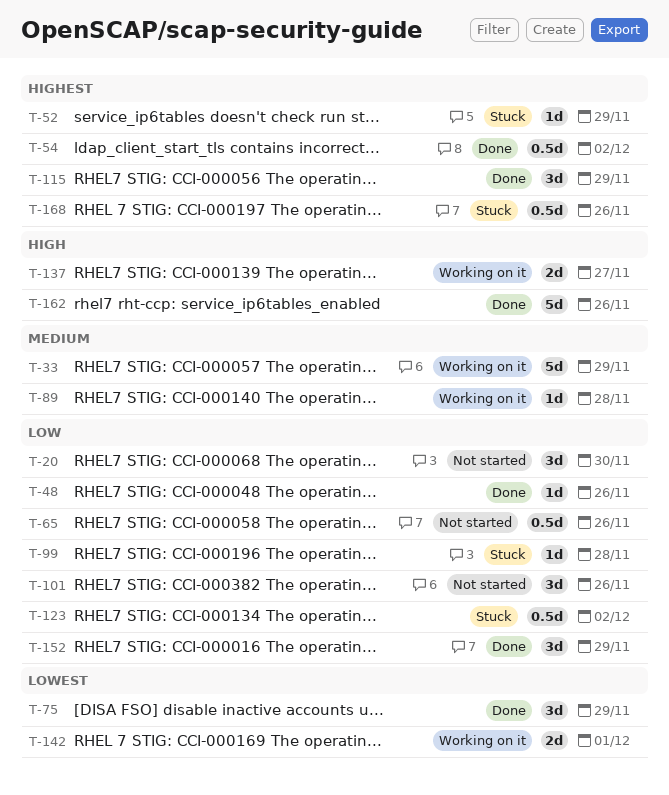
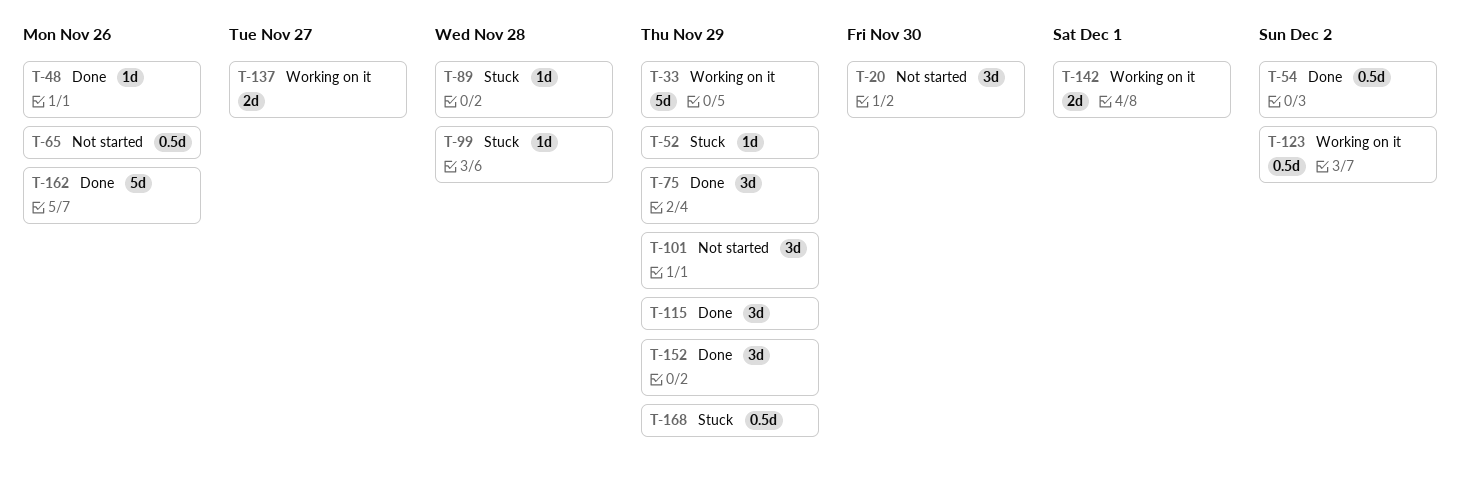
T-89, status: Working on it -> Stuck
T-101, due: Nov 26 -> Nov 29
T-123, status: Stuck -> Working on it
T-168, due: Nov 26 -> Nov 29

